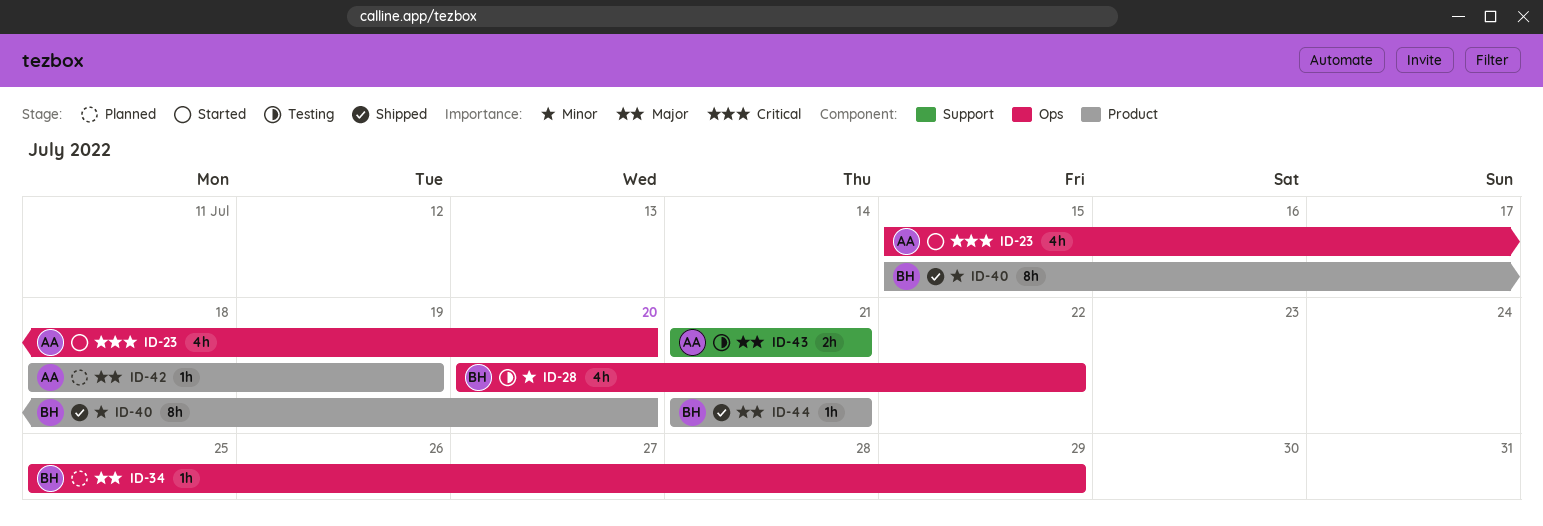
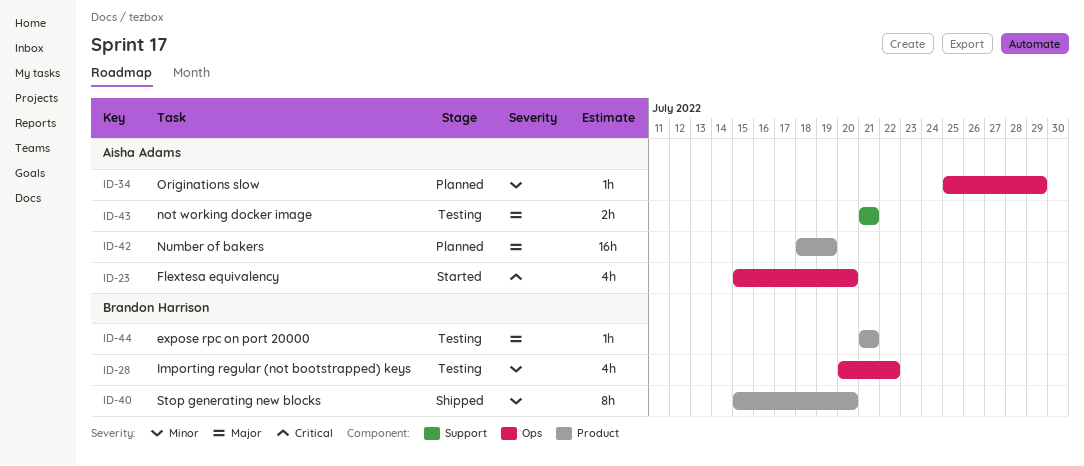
ID-34, owner: Brandon Harrison -> Aisha Adams
ID-34, priority: Major -> Minor
ID-42, estimate: 1h -> 16h
ID-44, status: Shipped -> Testing

